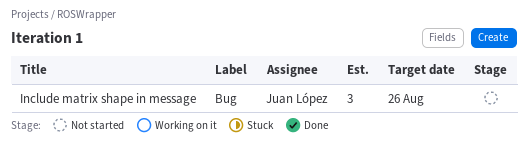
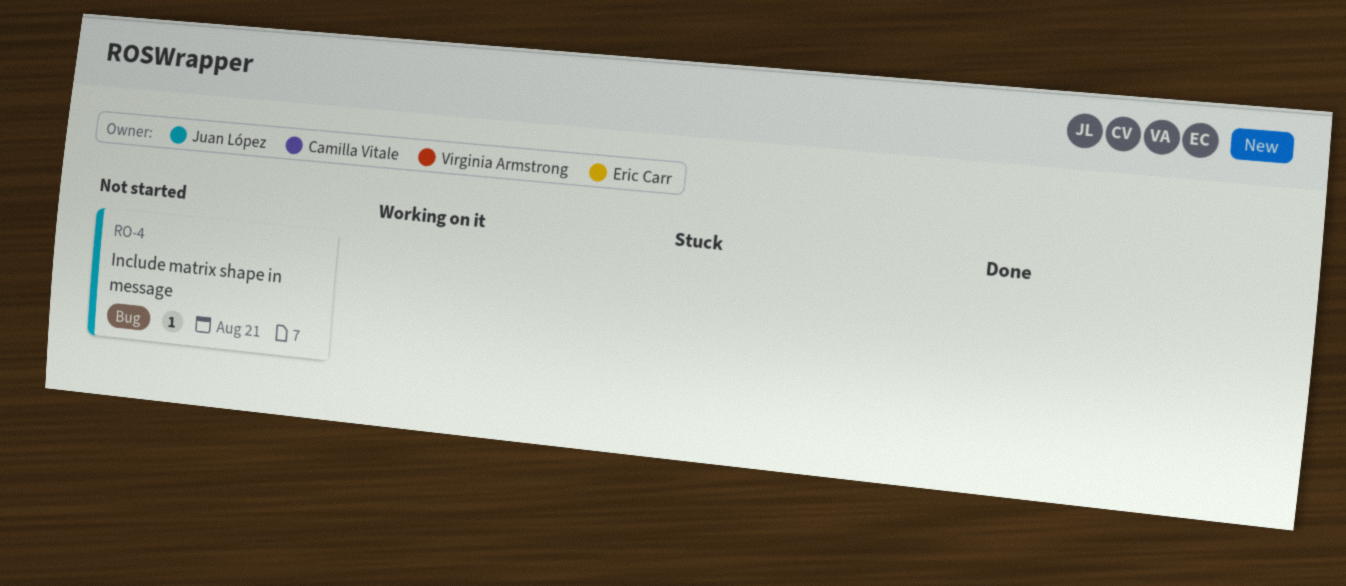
Include matrix shape in message, estimate: 3 -> 1
Include matrix shape in message, due: Aug 26 -> Aug 21

